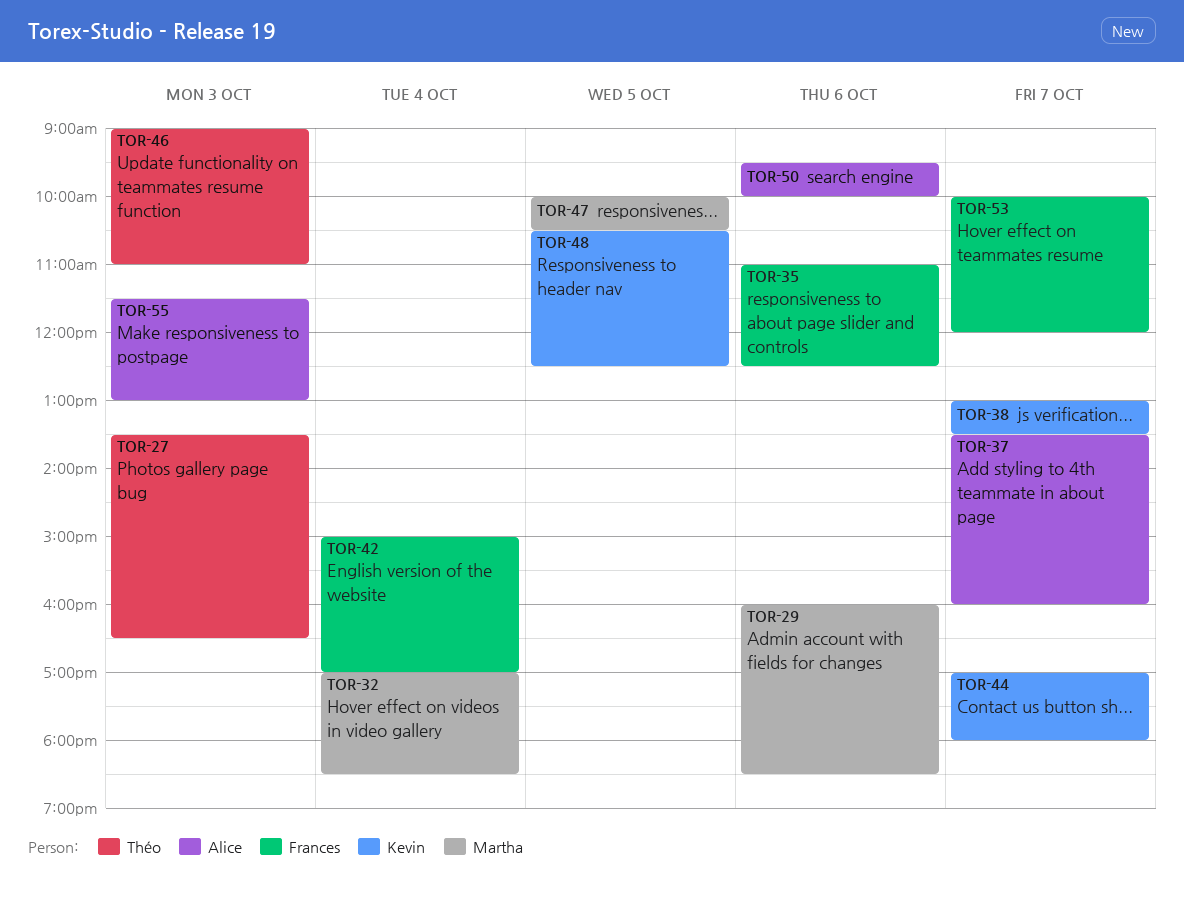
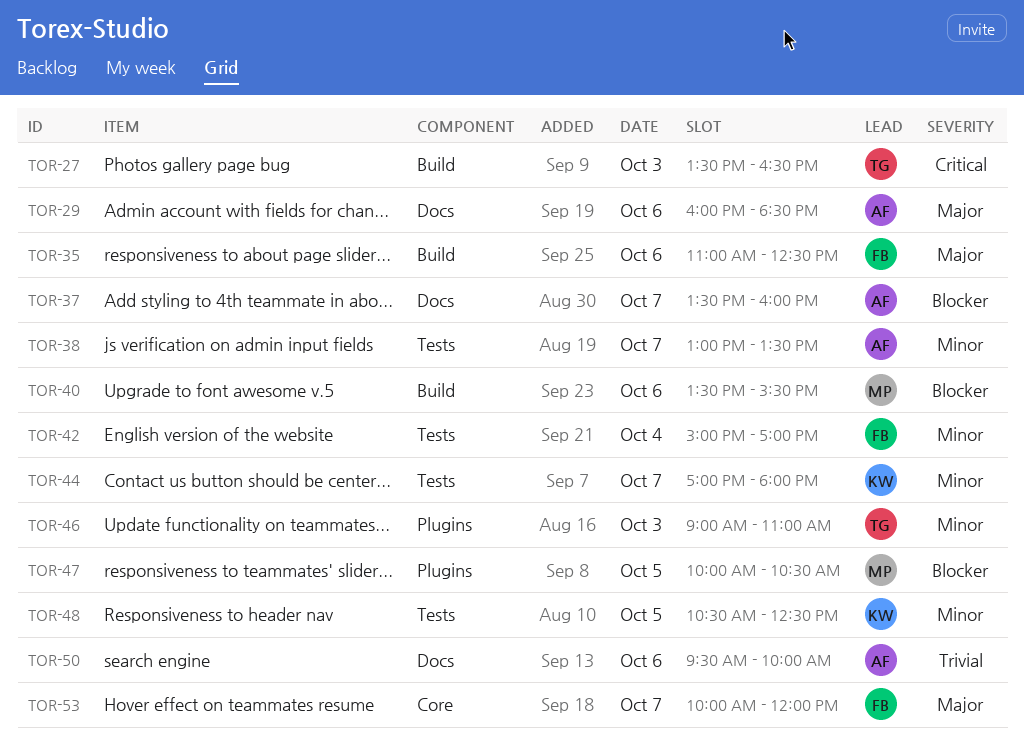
TOR-29, owner: Martha -> Alice
TOR-32: present -> none
TOR-38, owner: Kevin -> Alice
TOR-40: none -> present
TOR-55: present -> none

